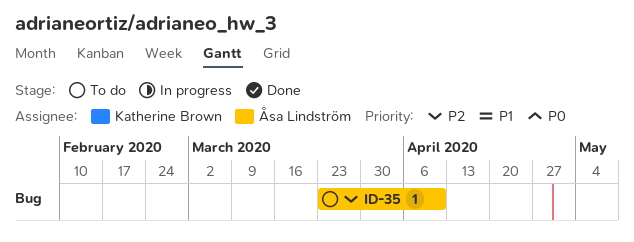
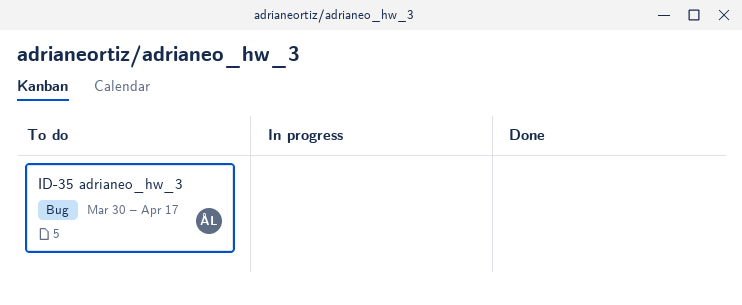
ID-35, start: Mar 23 -> Mar 30
ID-35, due: Apr 10 -> Apr 17

